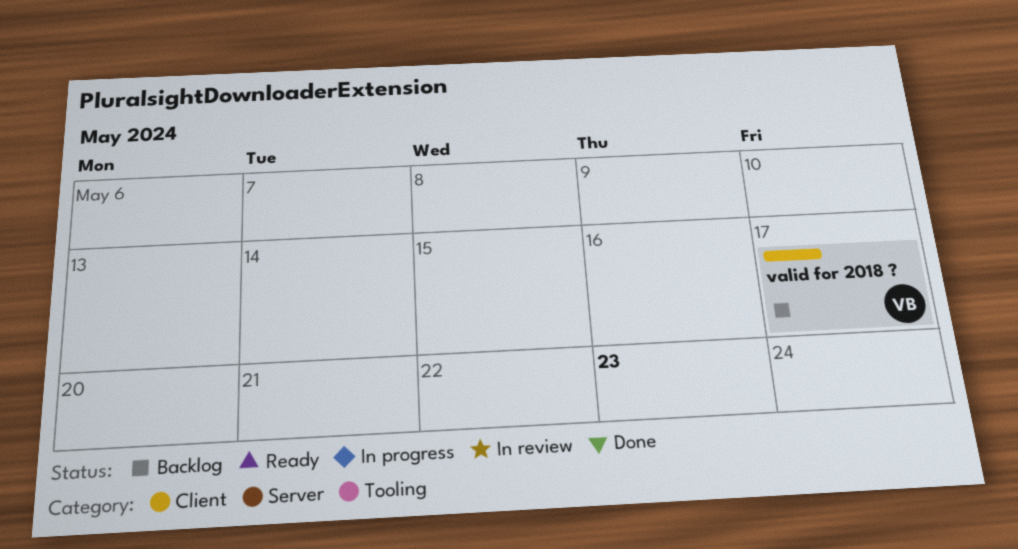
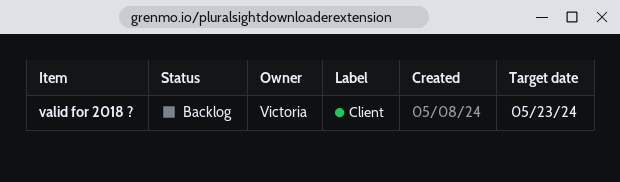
valid for 2018 ?, due: May 17 -> May 23

